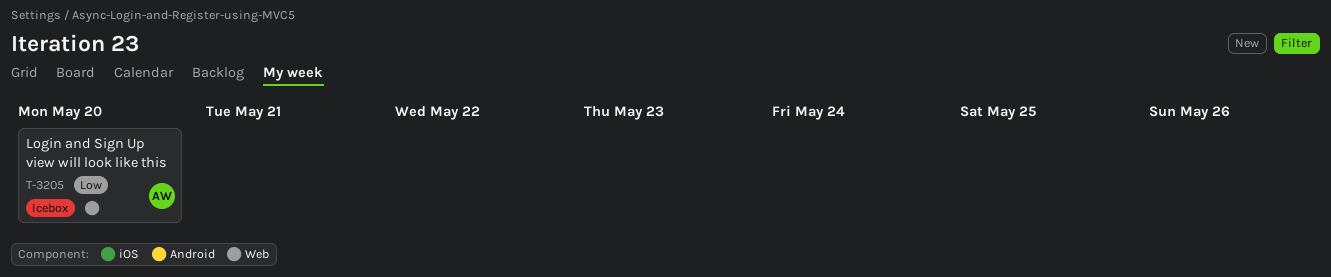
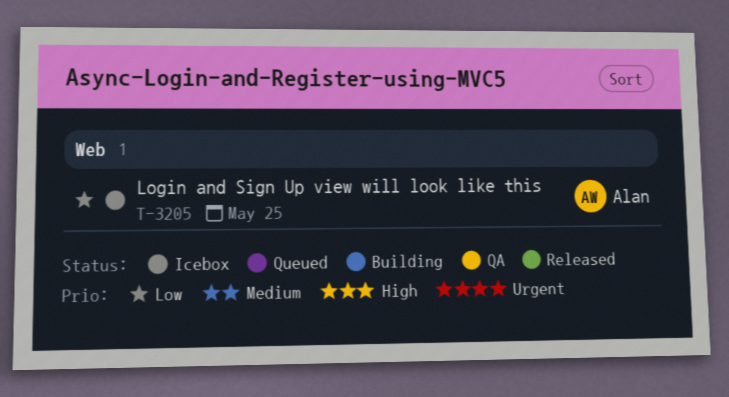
T-3205, due: May 20 -> May 25

